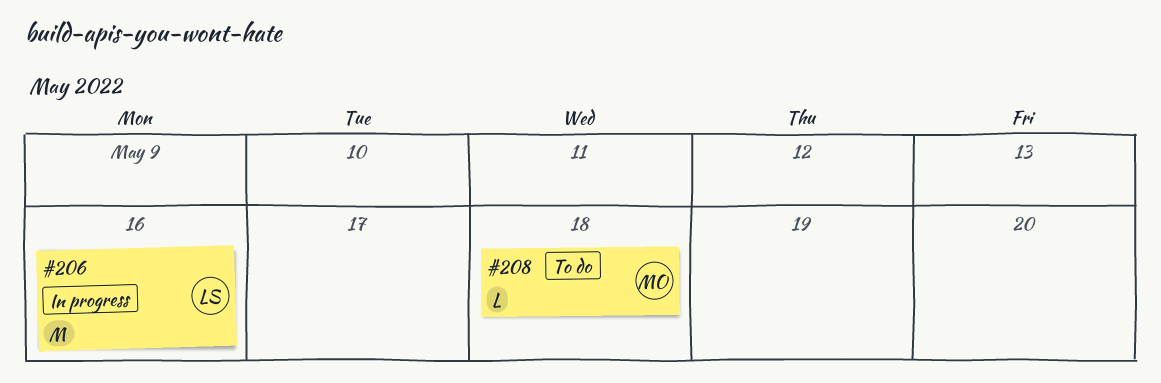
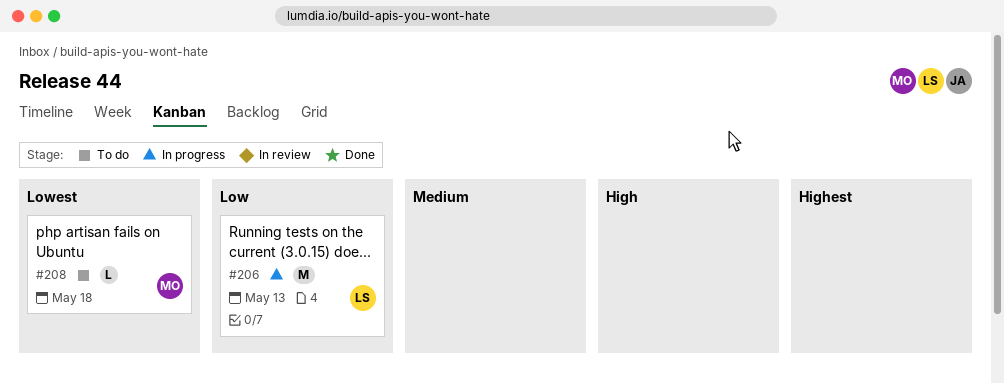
#206, due: May 16 -> May 13

